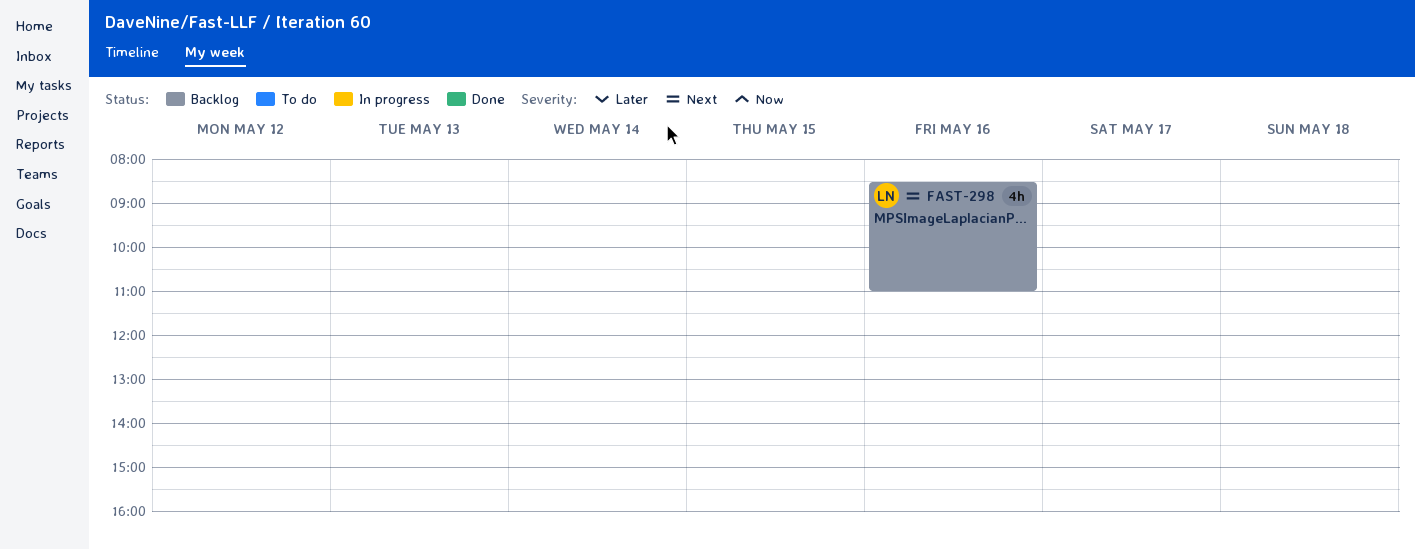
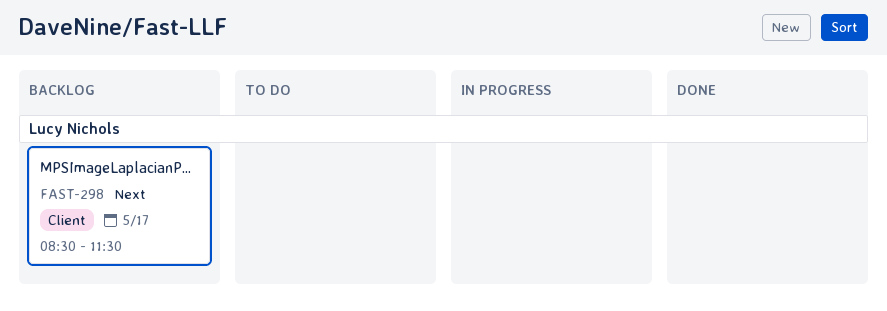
FAST-298, day: May 16 -> May 17
FAST-298, ends: 11:00 -> 11:30

